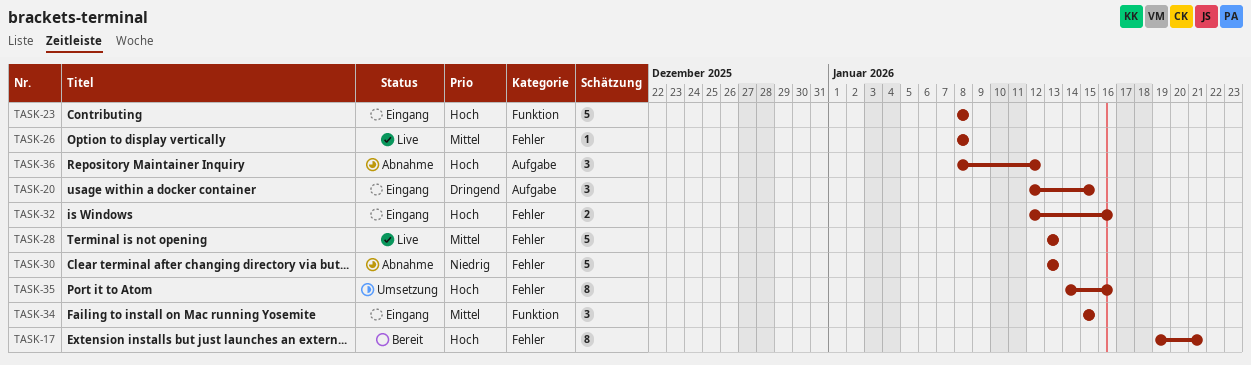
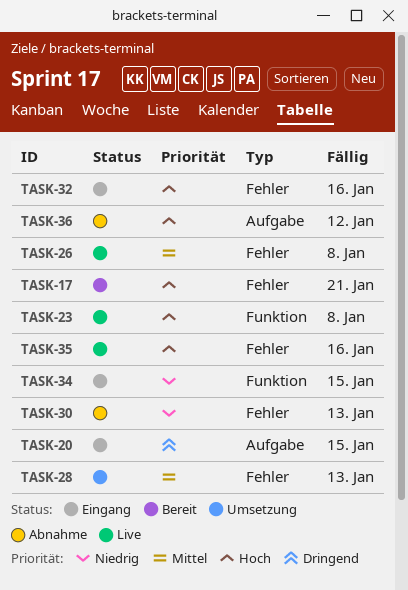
TASK-23, status: Eingang -> Live
TASK-28, status: Live -> Umsetzung
TASK-34, priority: Mittel -> Niedrig
TASK-35, status: Umsetzung -> Live

